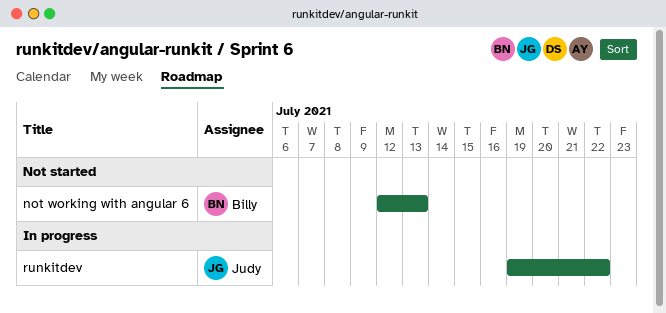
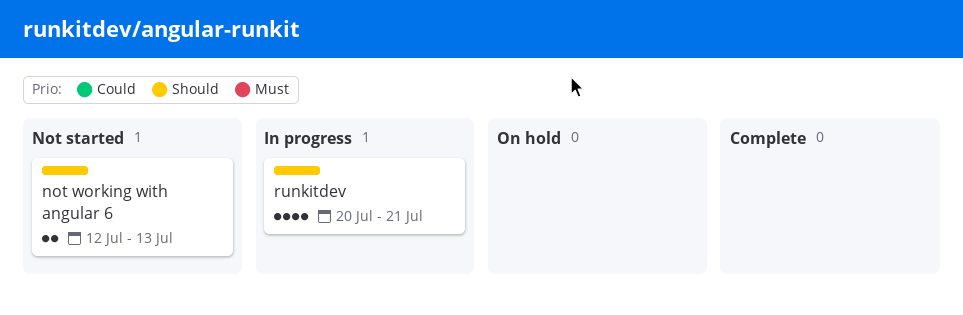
runkitdev, start: Jul 19 -> Jul 20
runkitdev, due: Jul 22 -> Jul 21

